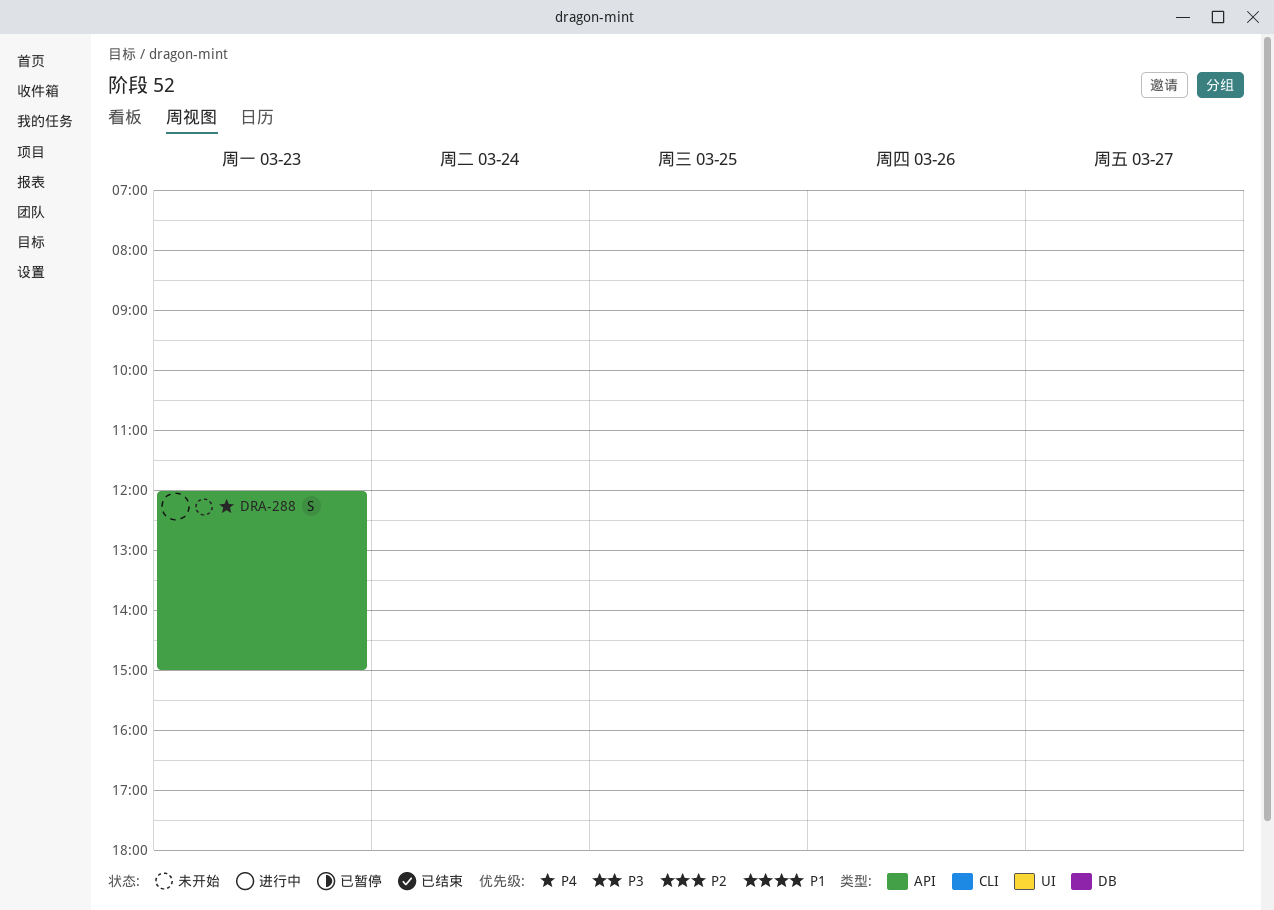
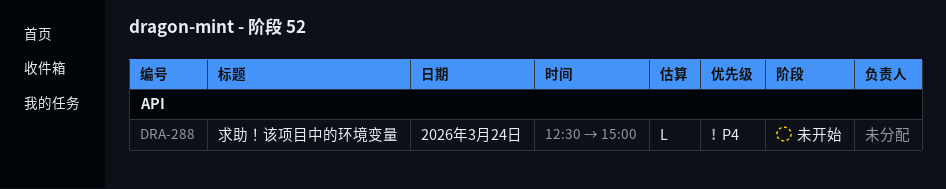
DRA-288, estimate: S -> L
DRA-288, day: Mar 23 -> Mar 24
DRA-288, begins: 12:00 -> 12:30

